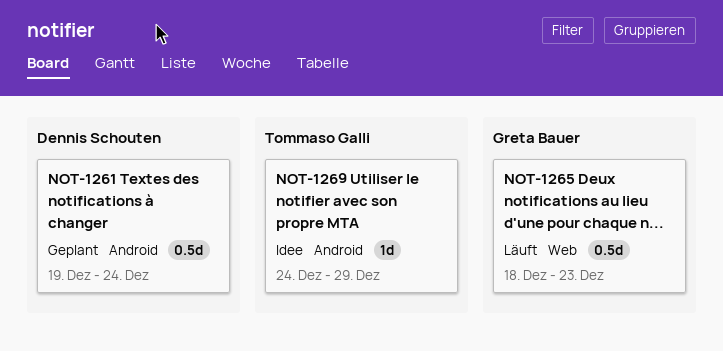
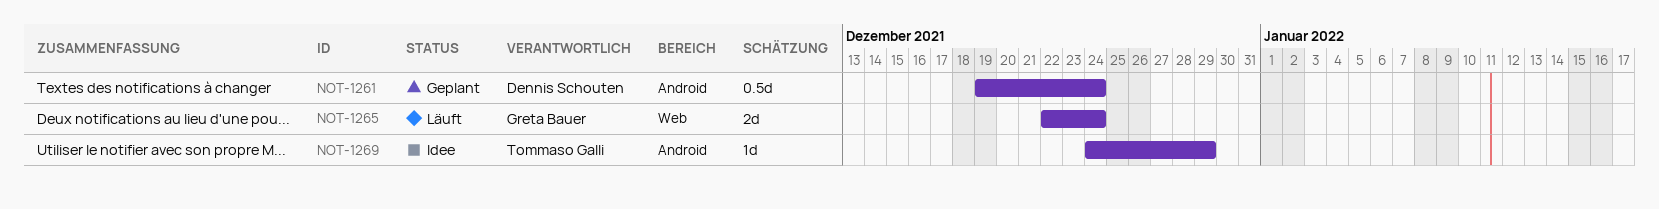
NOT-1265, estimate: 0.5d -> 2d
NOT-1265, start: Dec 18 -> Dec 22
NOT-1265, due: Dec 23 -> Dec 24

